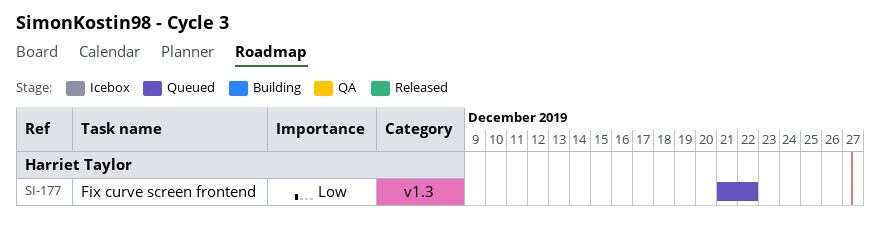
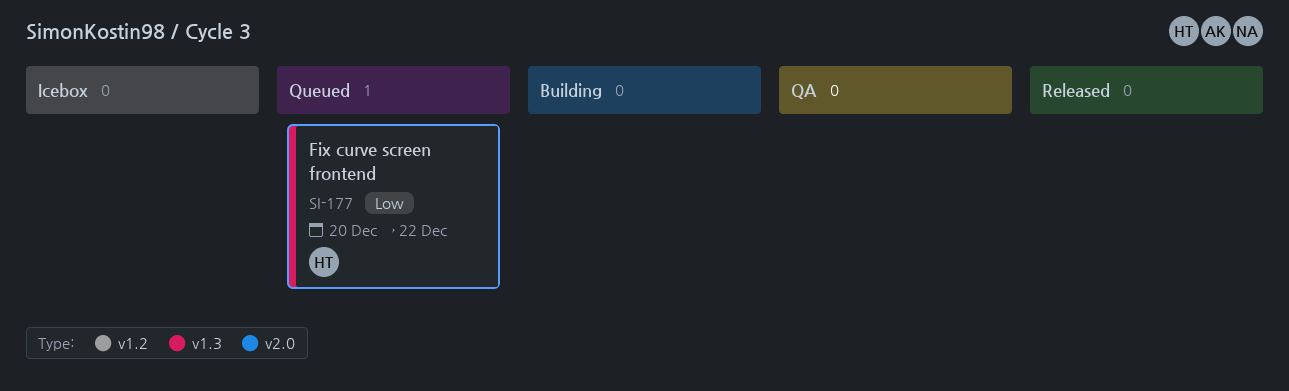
SI-177, start: Dec 21 -> Dec 20

